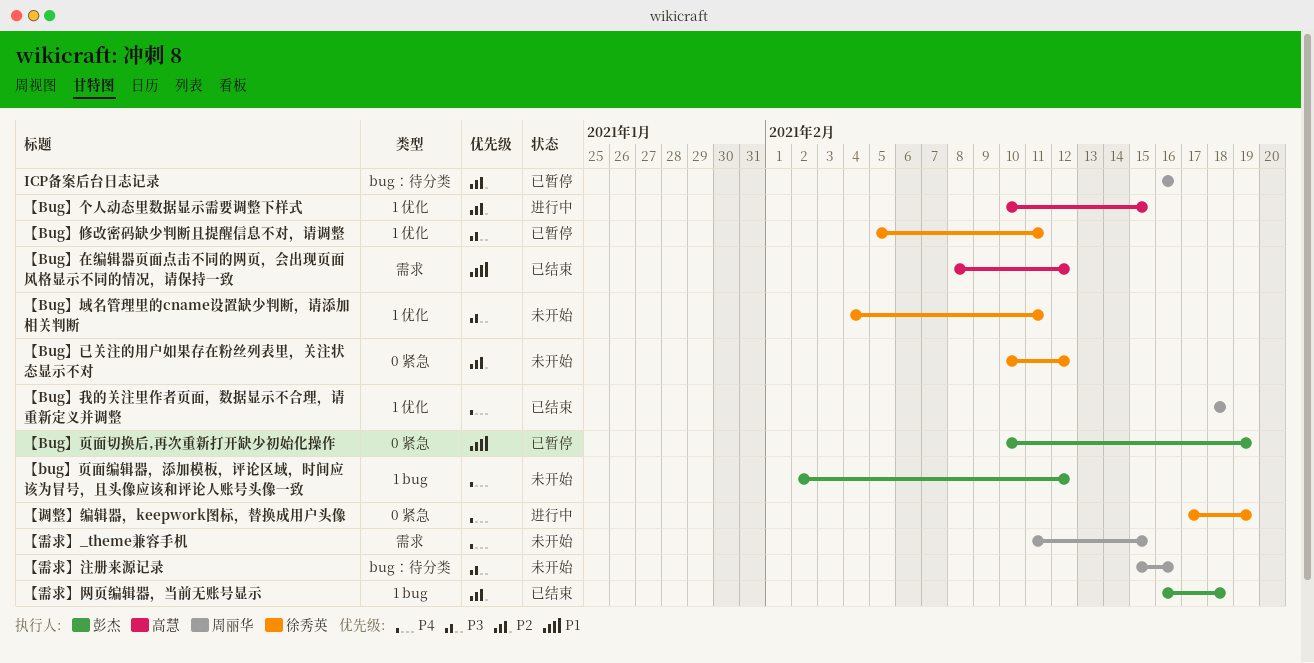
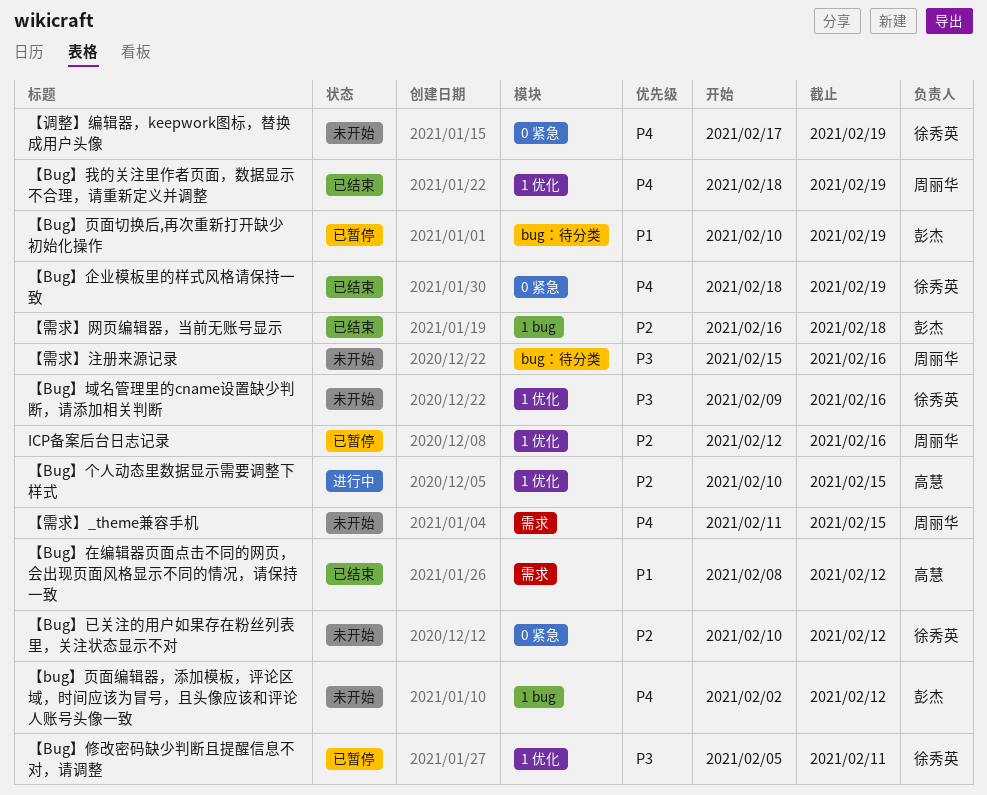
ICP备案后台日志记录, label: bug：待分类 -> 1 优化
ICP备案后台日志记录, start: Feb 16 -> Feb 12
【Bug】企业模板里的样式风格请保持一致: none -> present
【Bug】域名管理里的cname设置缺少判断，请添加相关判断, start: Feb 4 -> Feb 9
【Bug】域名管理里的cname设置缺少判断，请添加相关判断, due: Feb 11 -> Feb 16
【Bug】我的关注里作者页面，数据显示不合理，请重新定义并调整, due: Feb 18 -> Feb 19
【Bug】页面切换后,再次重新打开缺少初始化操作, label: 0 紧急 -> bug：待分类
【调整】编辑器，keepwork图标，替换成用户头像, status: 进行中 -> 未开始

